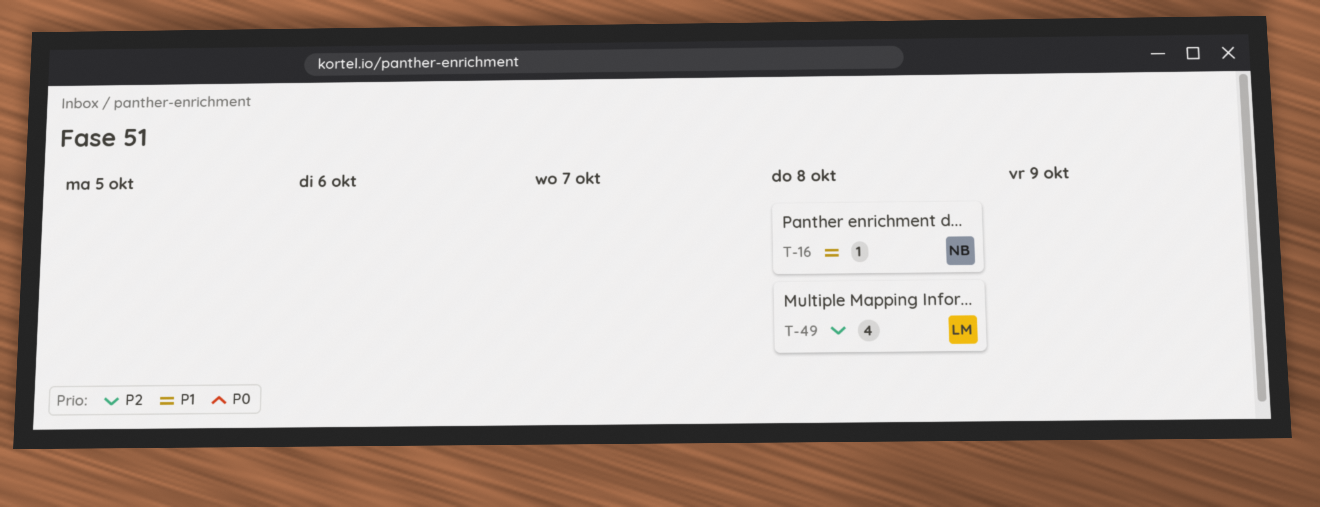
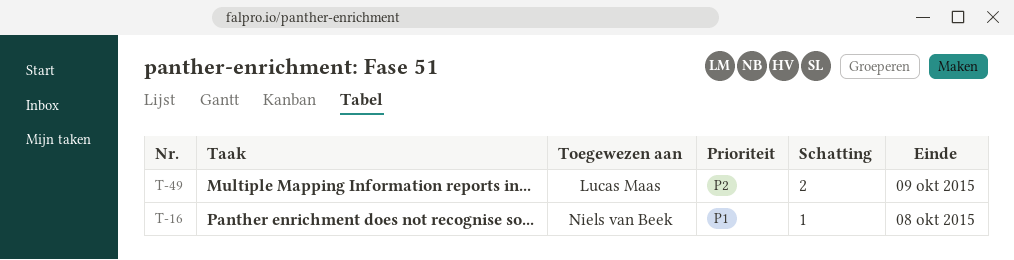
T-49, estimate: 4 -> 2
T-49, due: Oct 8 -> Oct 9

